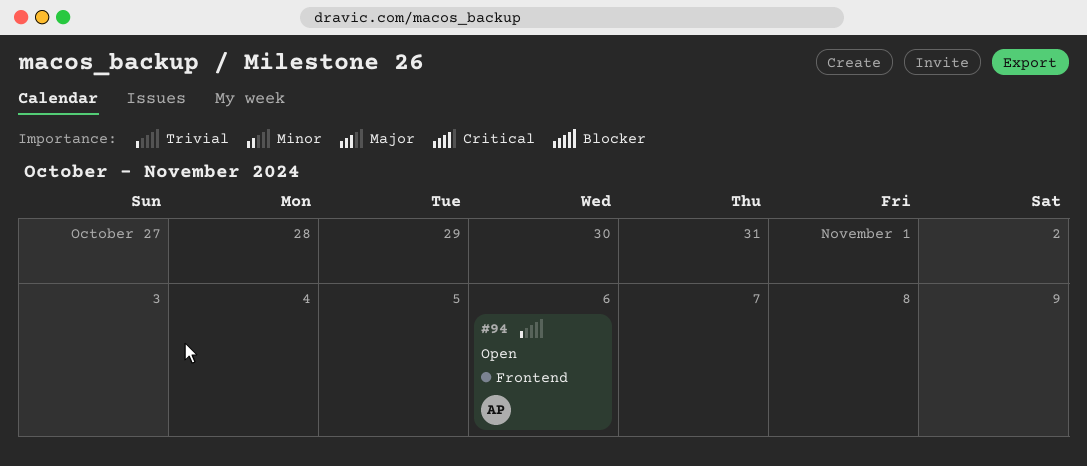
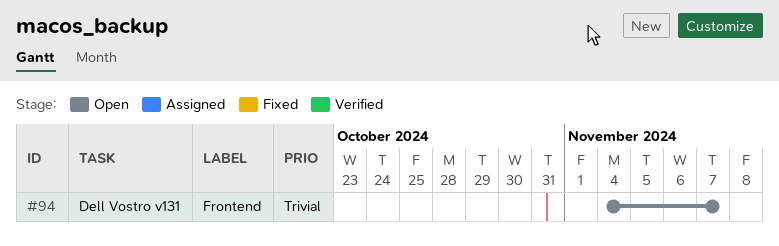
#94, due: Nov 6 -> Nov 7

